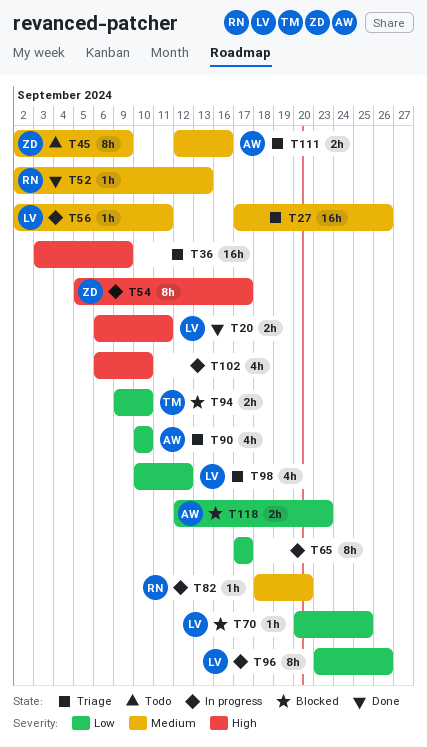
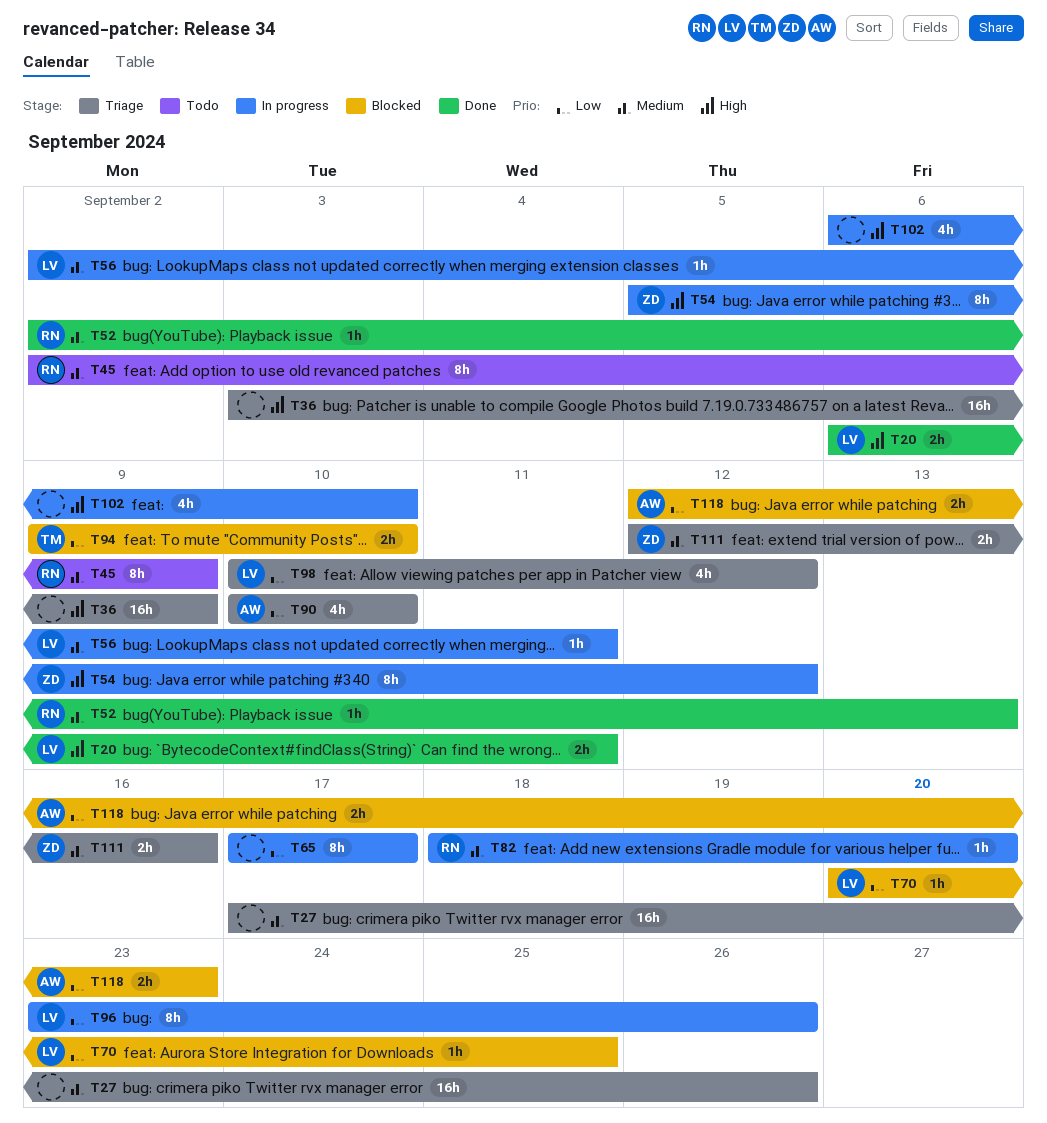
T45, owner: ZD -> RN
T54, due: Sep 17 -> Sep 12
T111, owner: AW -> ZD

